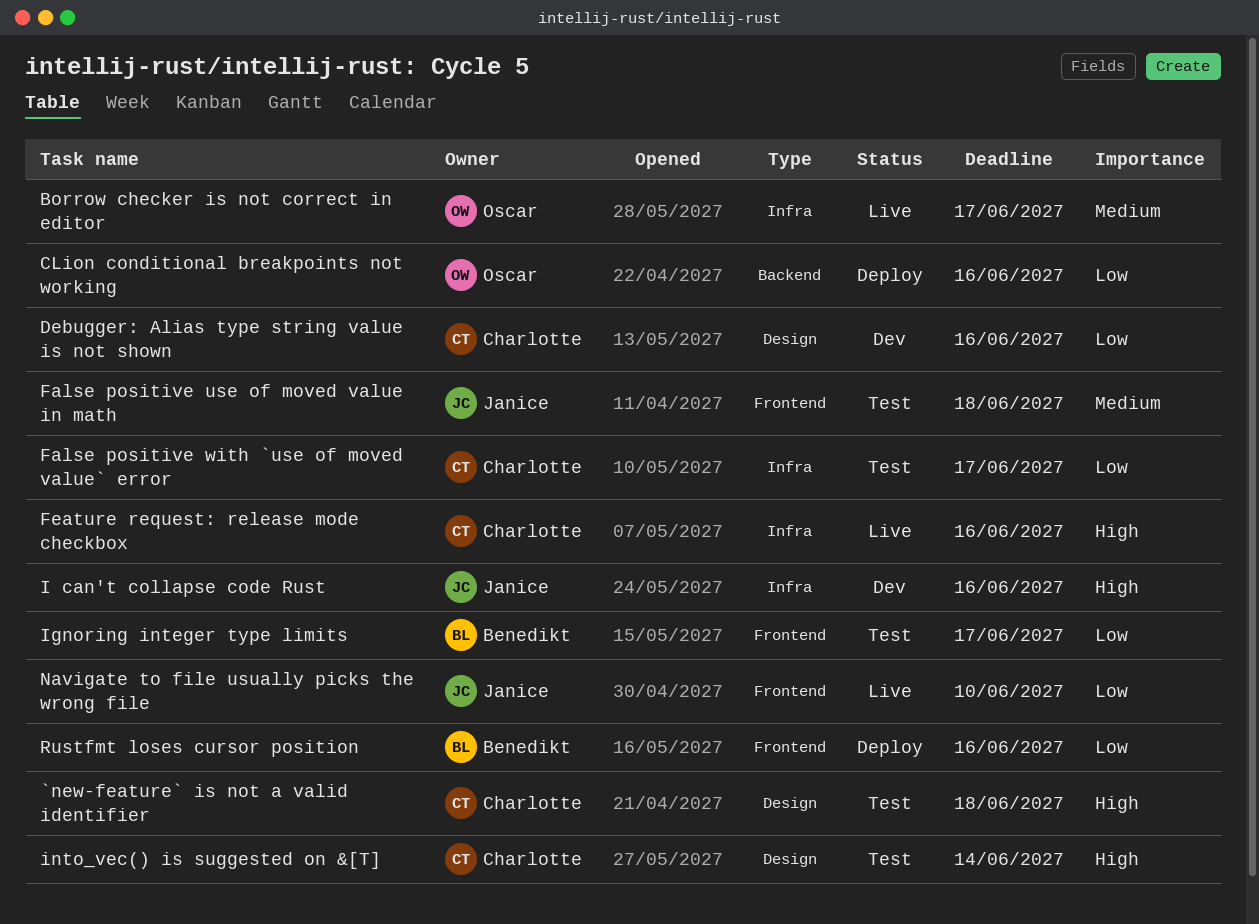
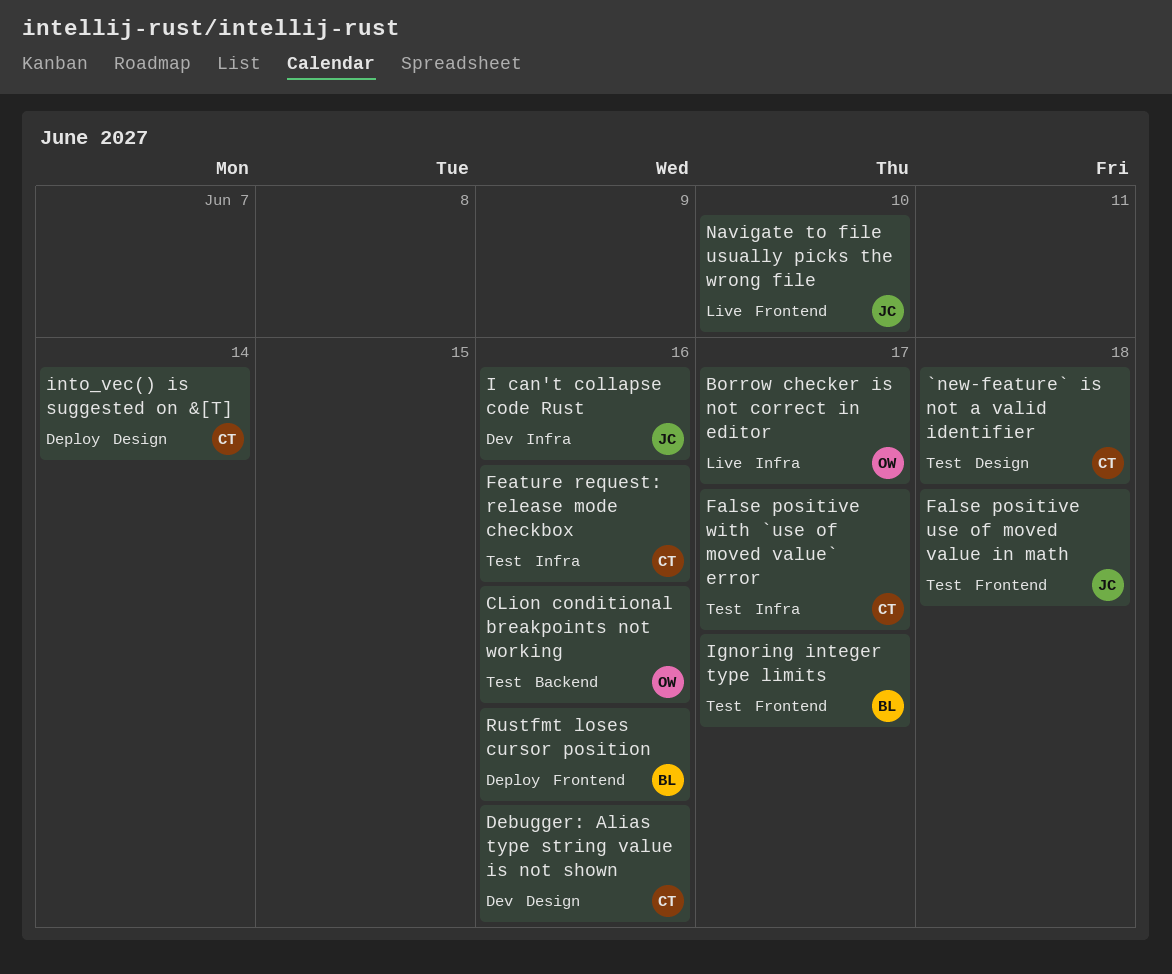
CLion conditional breakpoints not working, status: Deploy -> Test
Feature request: release mode checkbox, status: Live -> Test
into_vec() is suggested on &[T], status: Test -> Deploy

